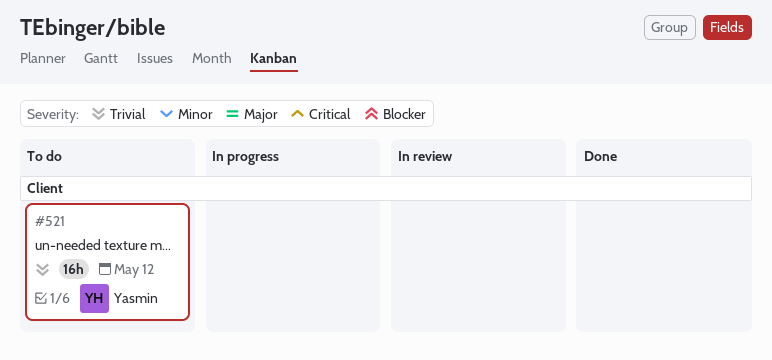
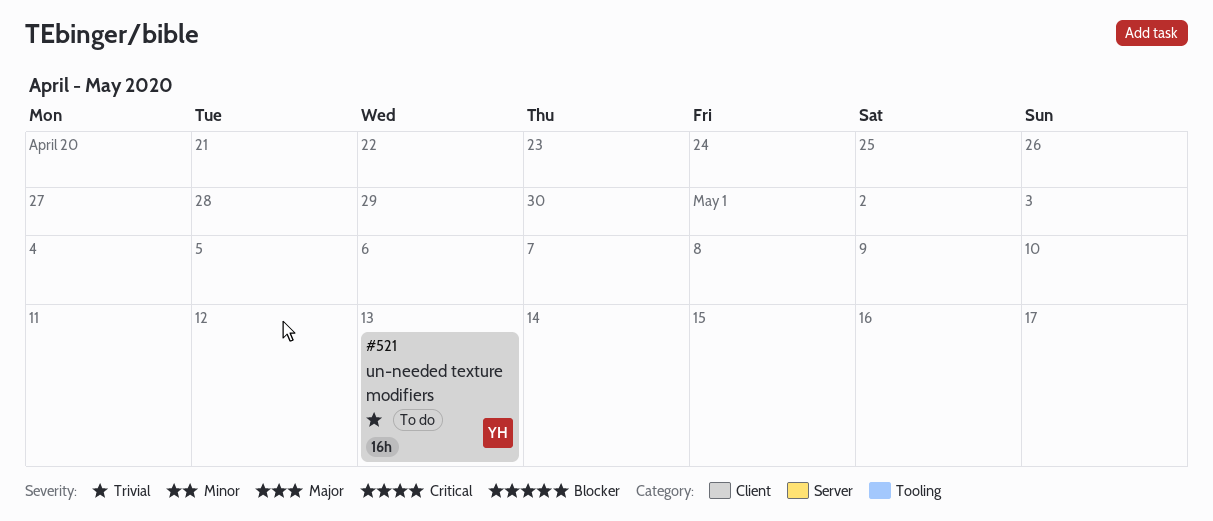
#521, due: May 12 -> May 13

